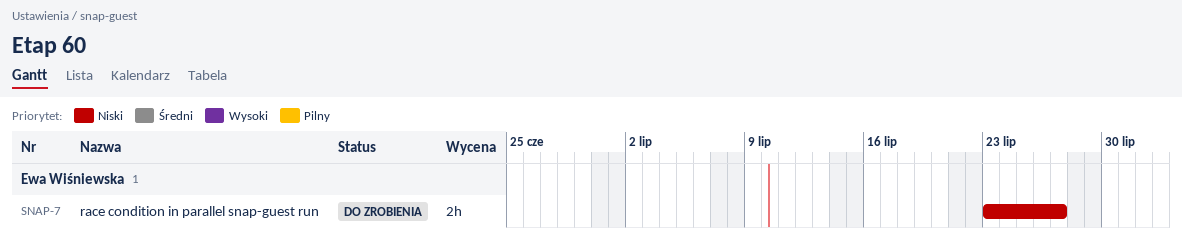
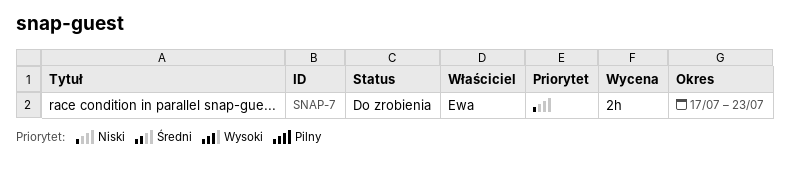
SNAP-7, start: Jul 23 -> Jul 17
SNAP-7, due: Jul 27 -> Jul 23

